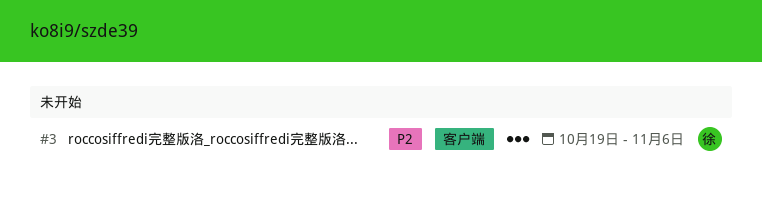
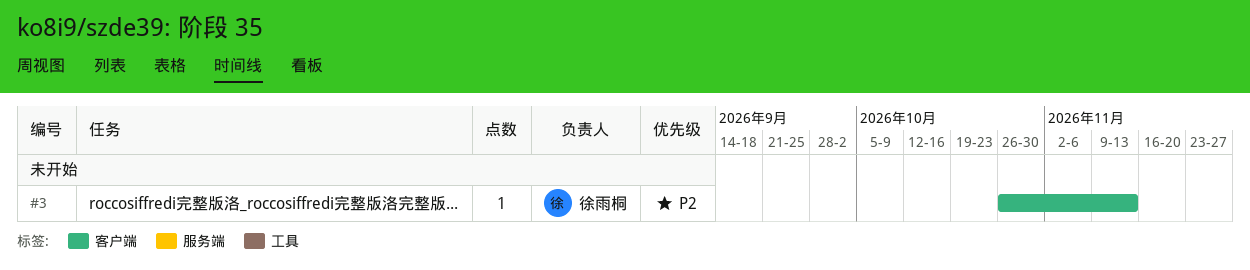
#3, estimate: 3 -> 1
#3, start: Oct 19 -> Oct 26
#3, due: Nov 6 -> Nov 13

